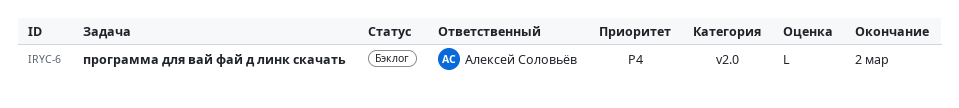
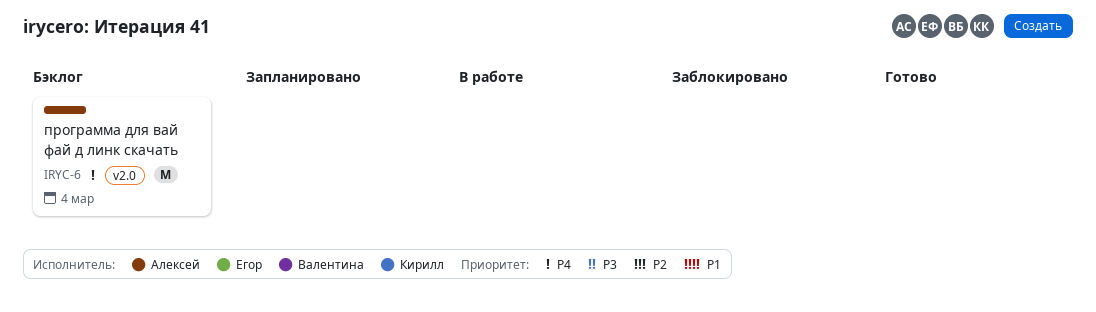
IRYC-6, estimate: L -> M
IRYC-6, due: Mar 2 -> Mar 4

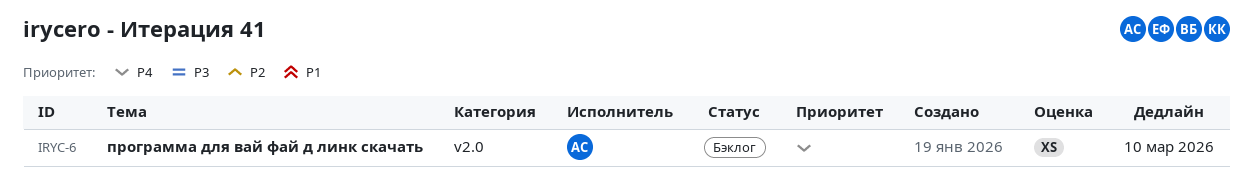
IRYC-6, estimate: M -> XS
IRYC-6, due: Mar 4 -> Mar 10

